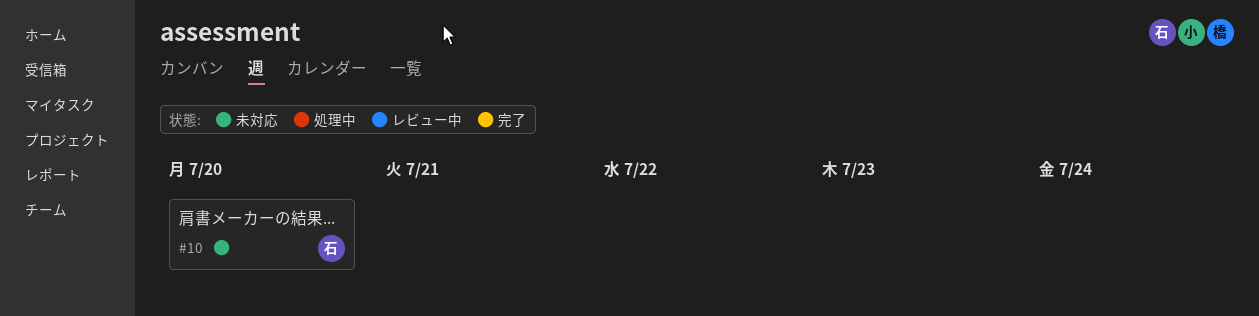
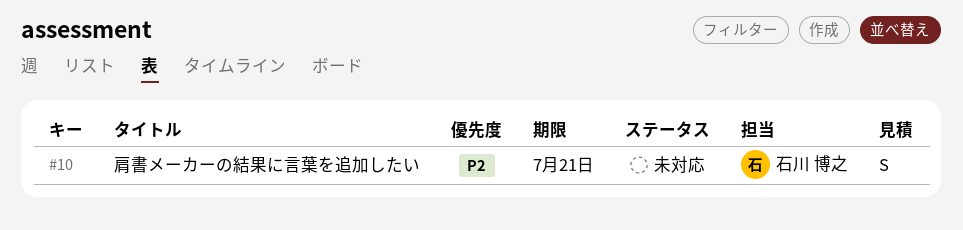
#10, due: Jul 20 -> Jul 21

